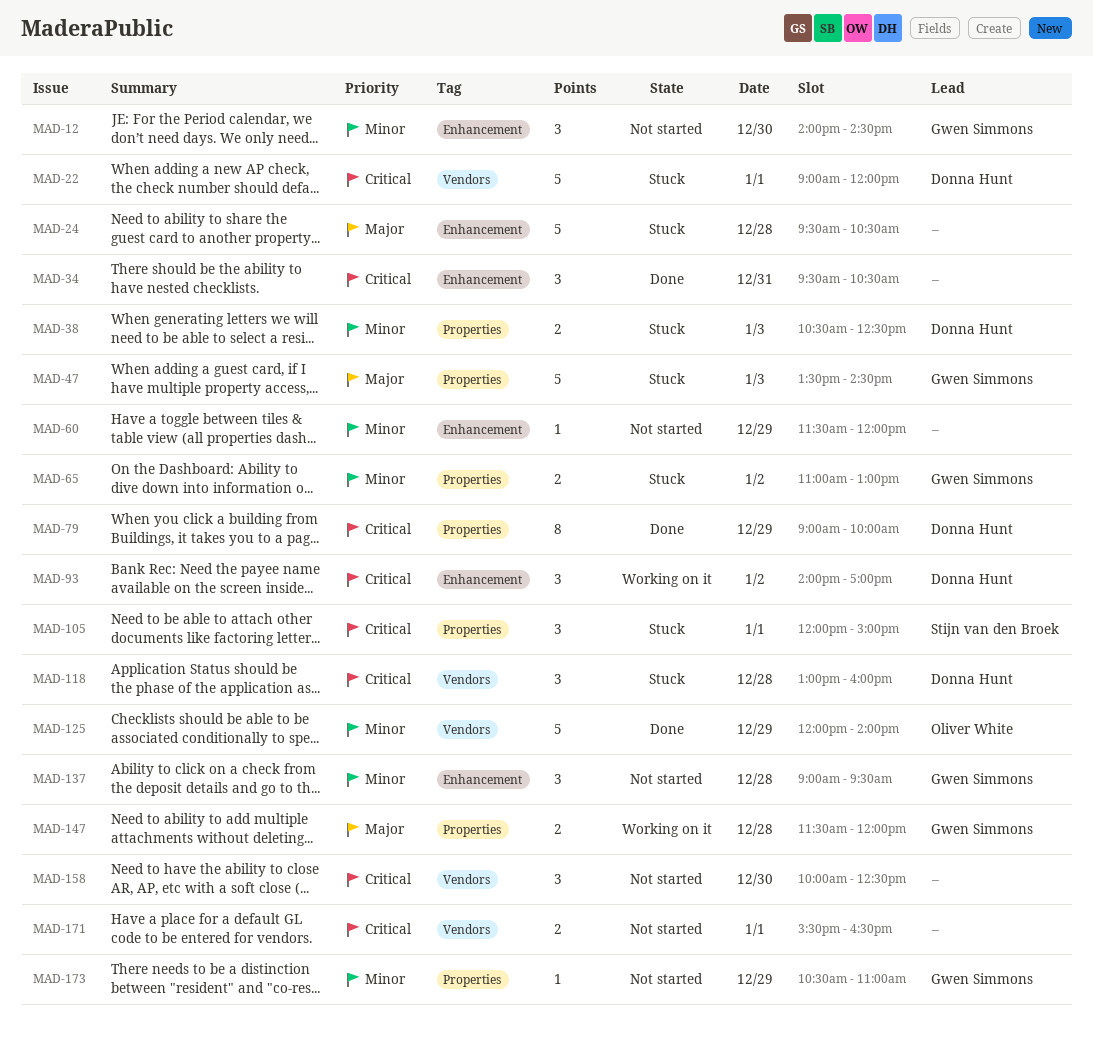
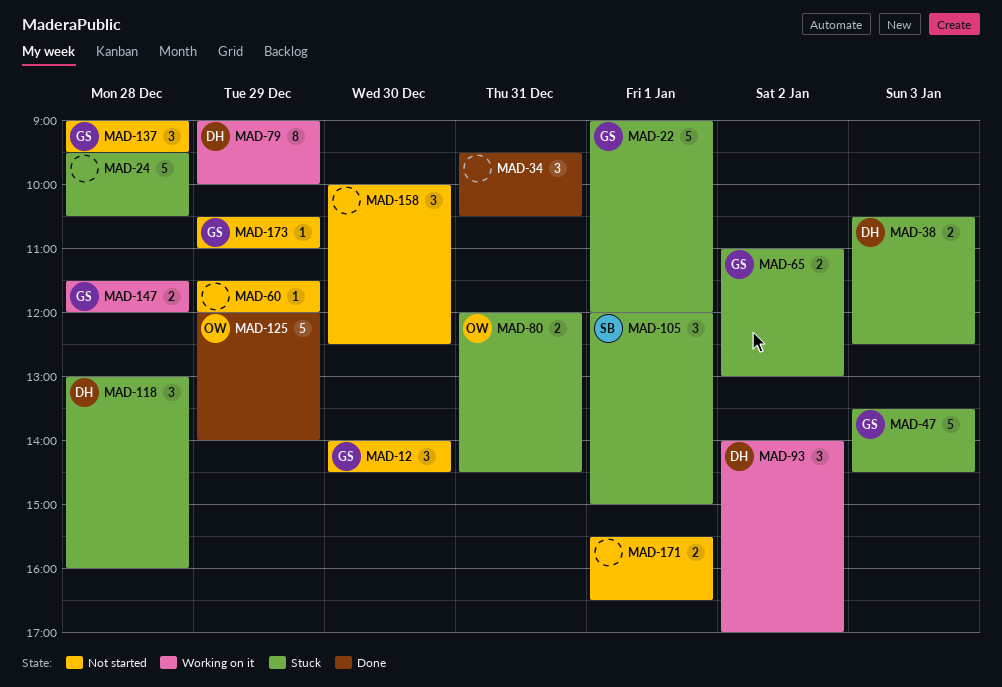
MAD-22, owner: Donna Hunt -> Gwen Simmons
MAD-79, status: Done -> Working on it
MAD-80: none -> present

